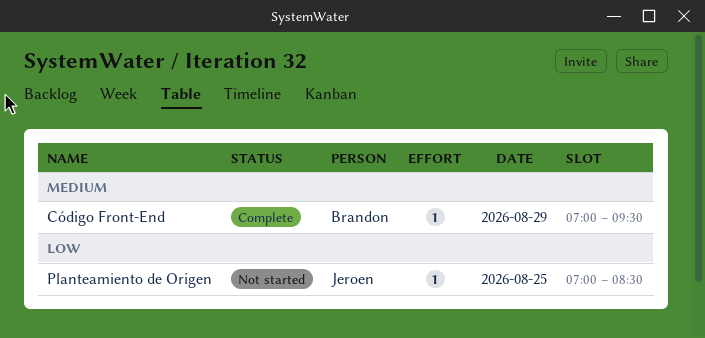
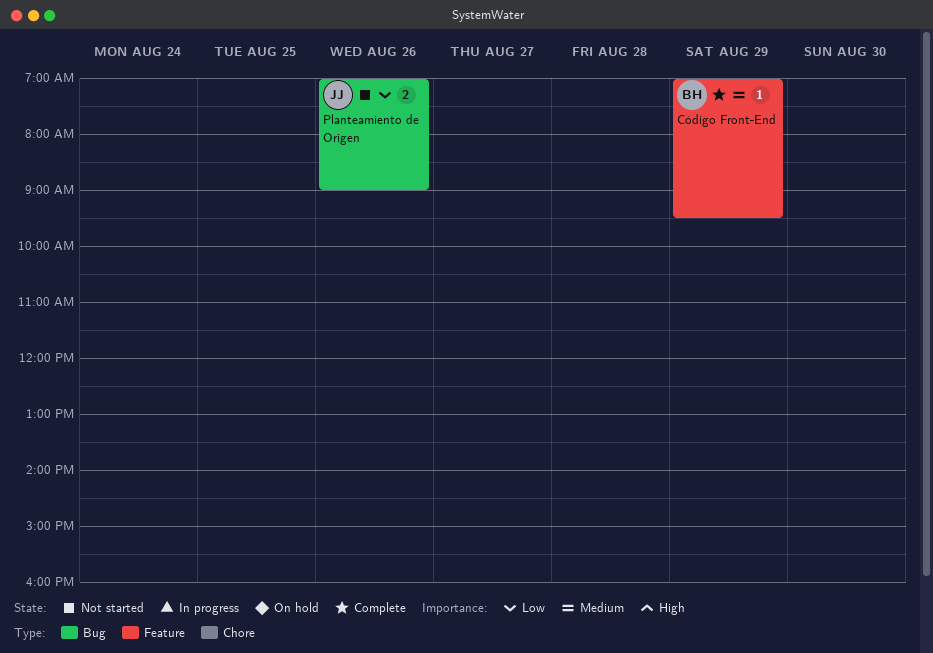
Planteamiento de Origen, estimate: 1 -> 2
Planteamiento de Origen, day: Aug 25 -> Aug 26
Planteamiento de Origen, ends: 08:30 -> 09:00

